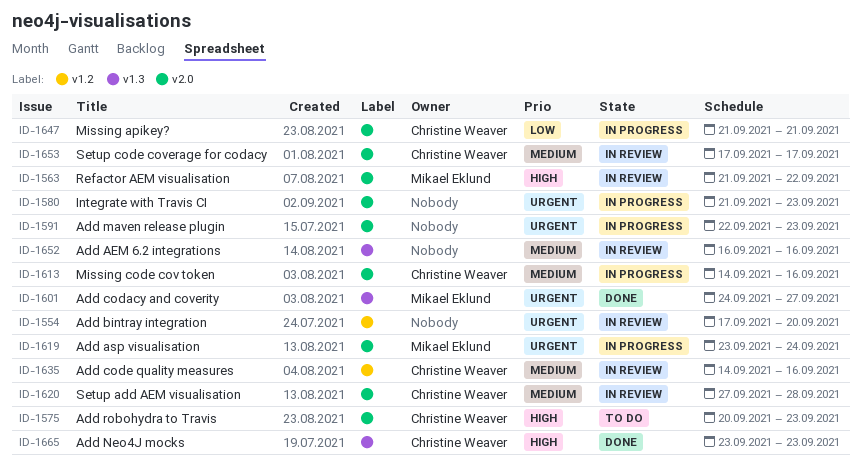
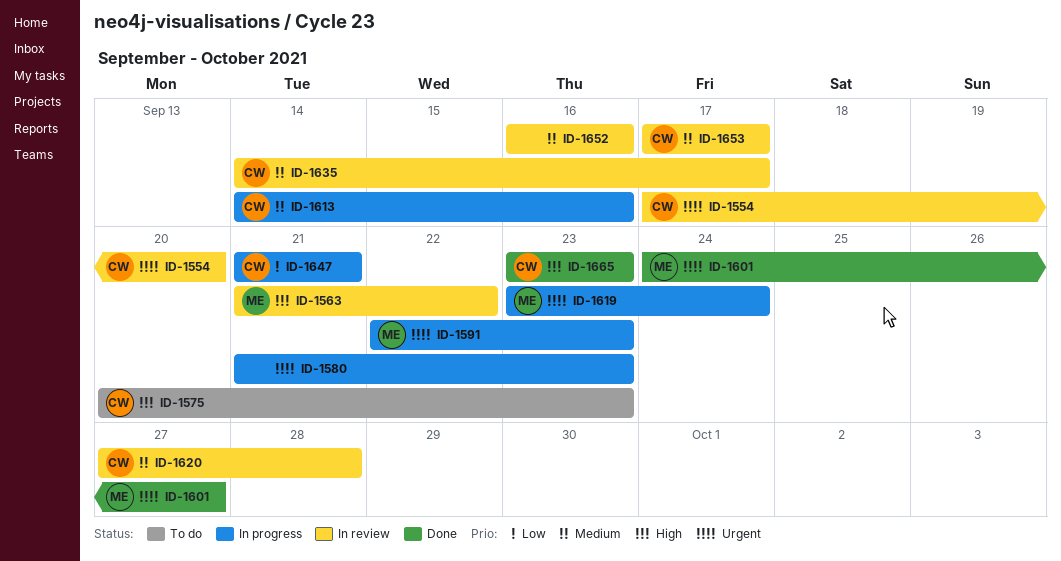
ID-1554, owner: none -> Christine Weaver
ID-1591, owner: none -> Mikael Eklund
ID-1635, due: Sep 16 -> Sep 17

